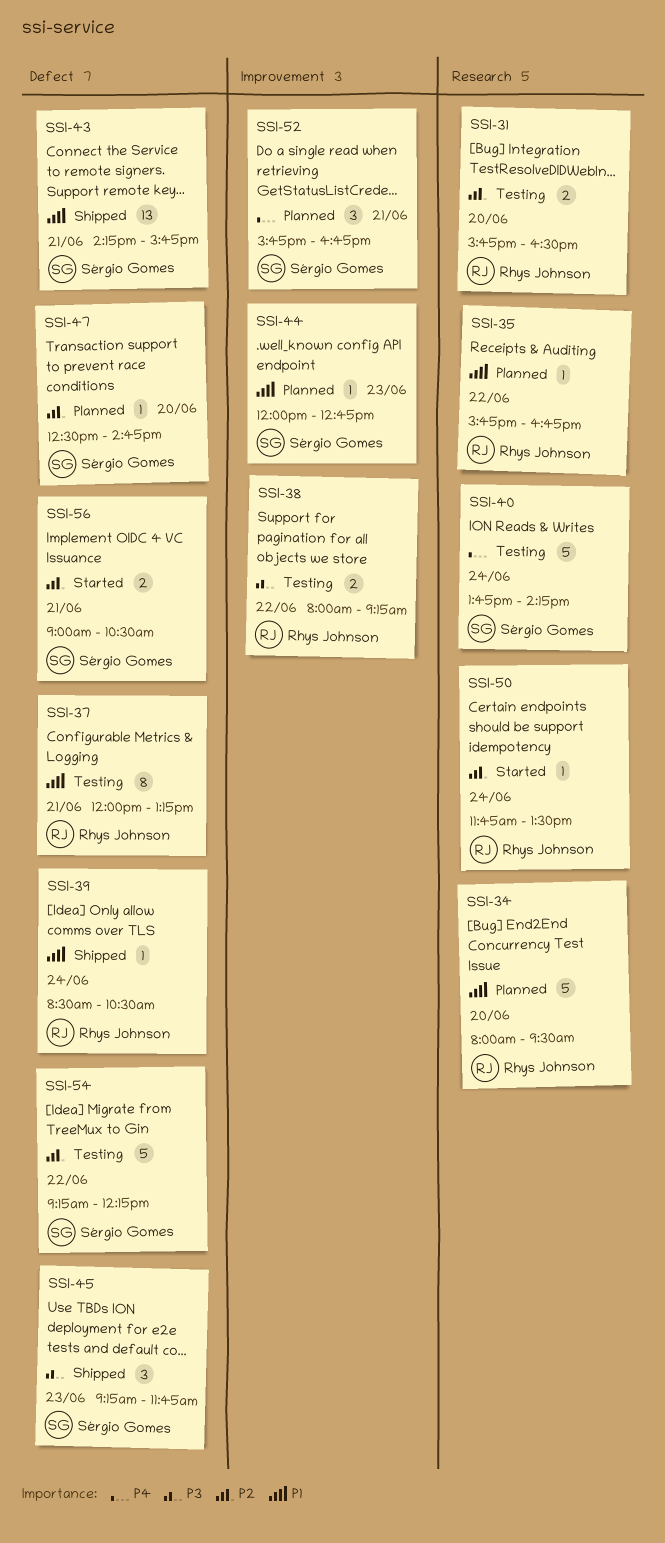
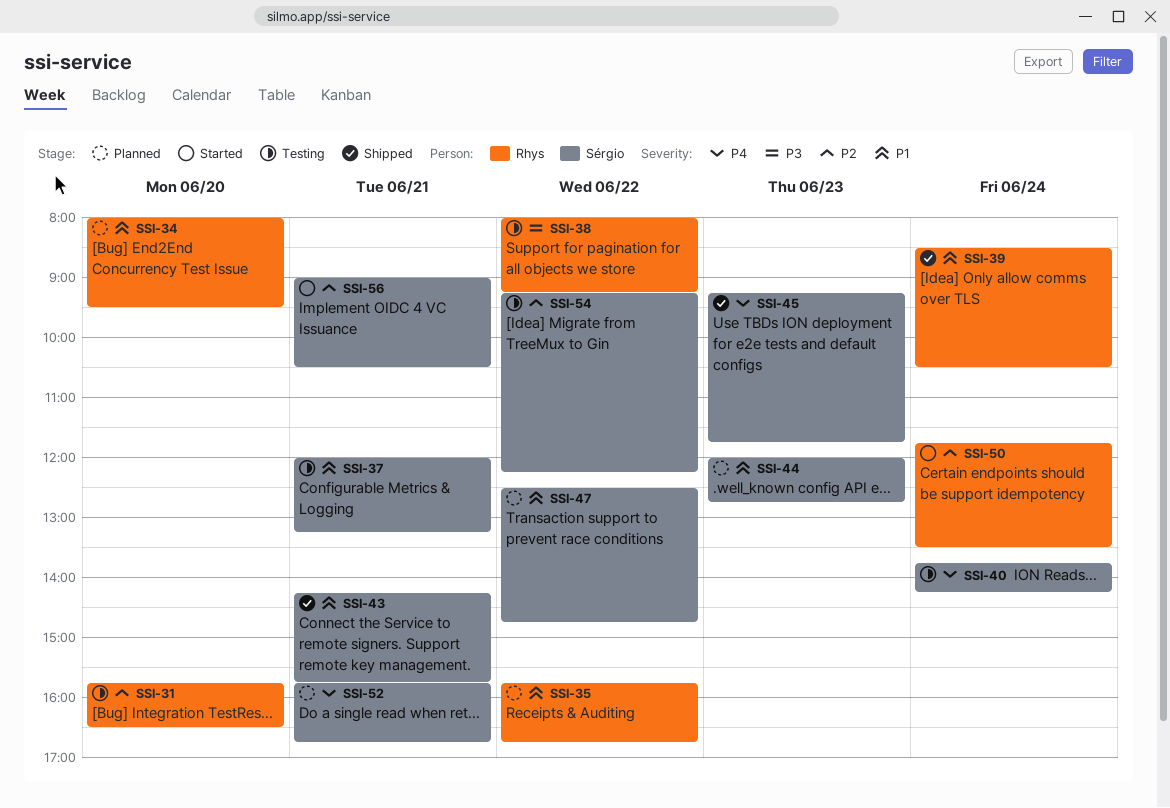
SSI-37, owner: Rhys Johnson -> Sérgio Gomes
SSI-45, priority: P3 -> P4
SSI-47, priority: P2 -> P1
SSI-47, day: Jun 20 -> Jun 22

